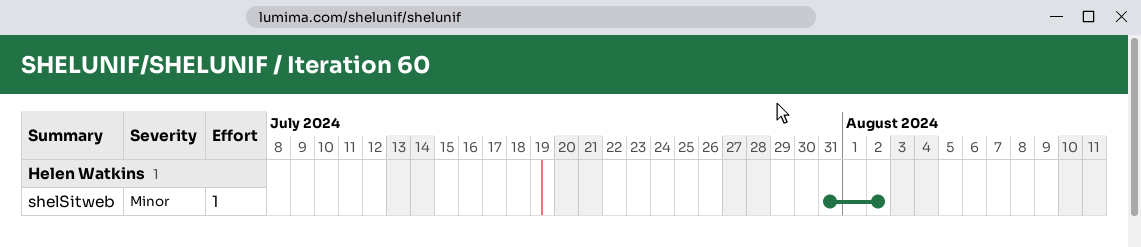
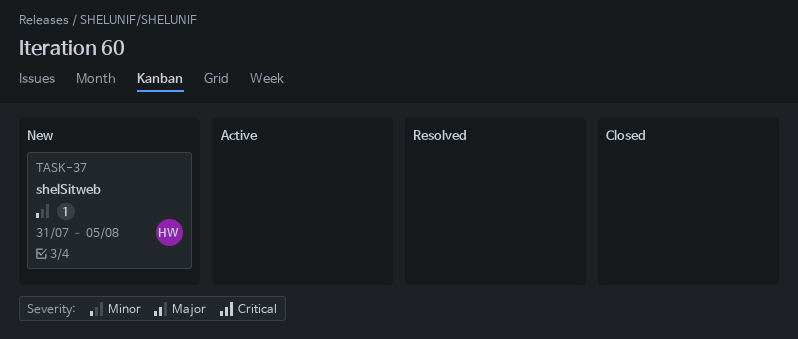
shelSitweb, due: Aug 2 -> Aug 5

